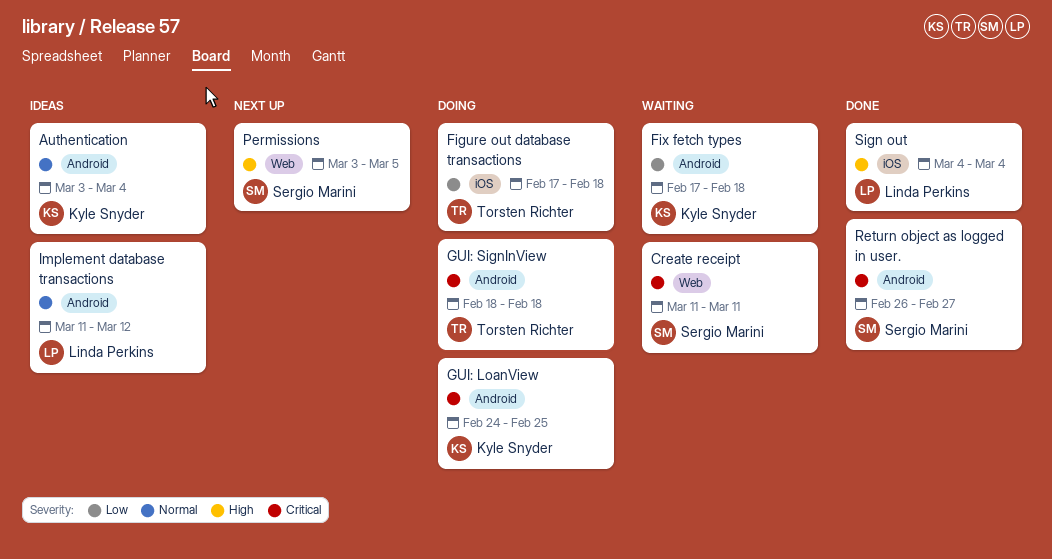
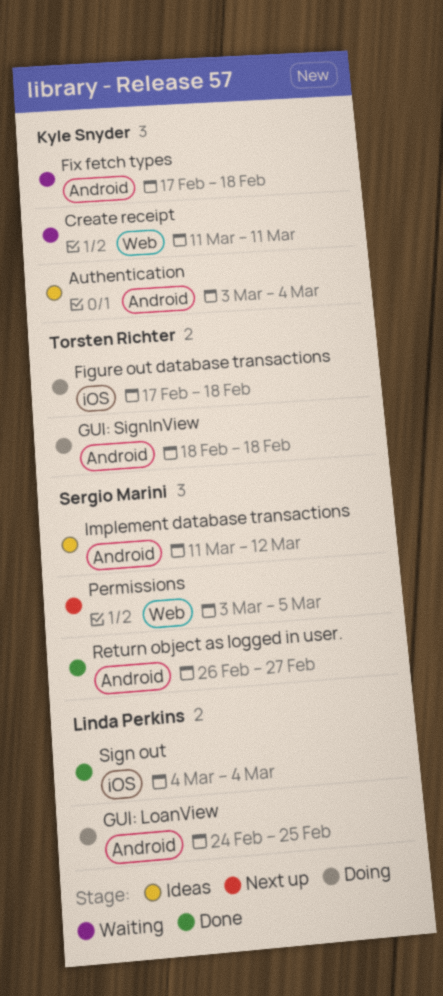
Create receipt, owner: Sergio Marini -> Kyle Snyder
GUI: LoanView, owner: Kyle Snyder -> Linda Perkins
Implement database transactions, owner: Linda Perkins -> Sergio Marini

